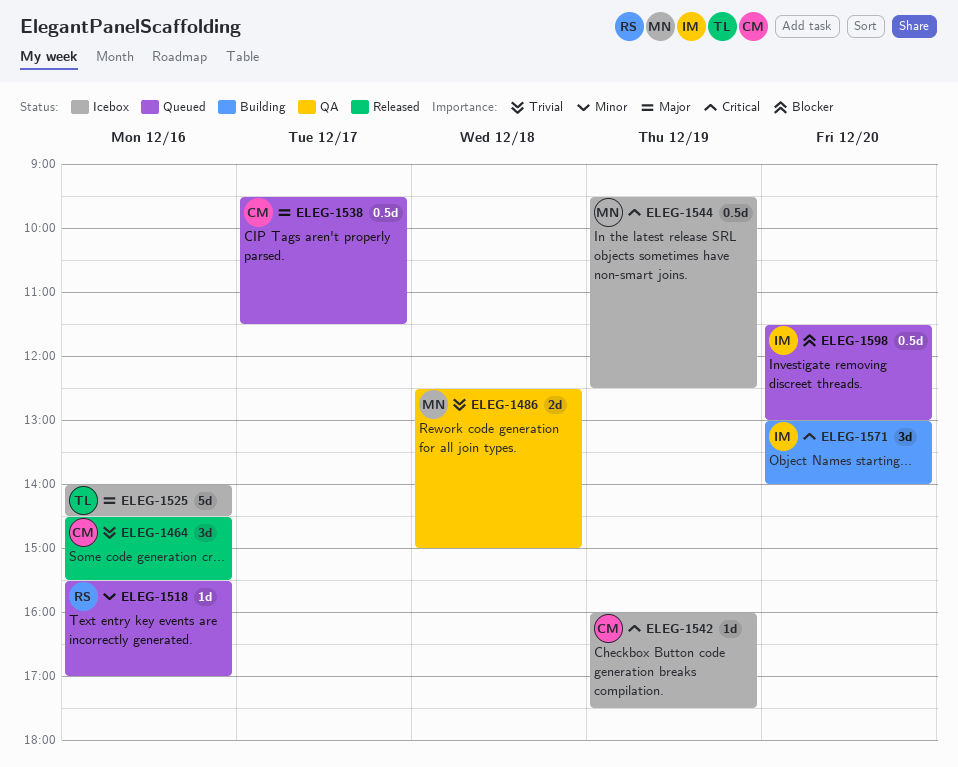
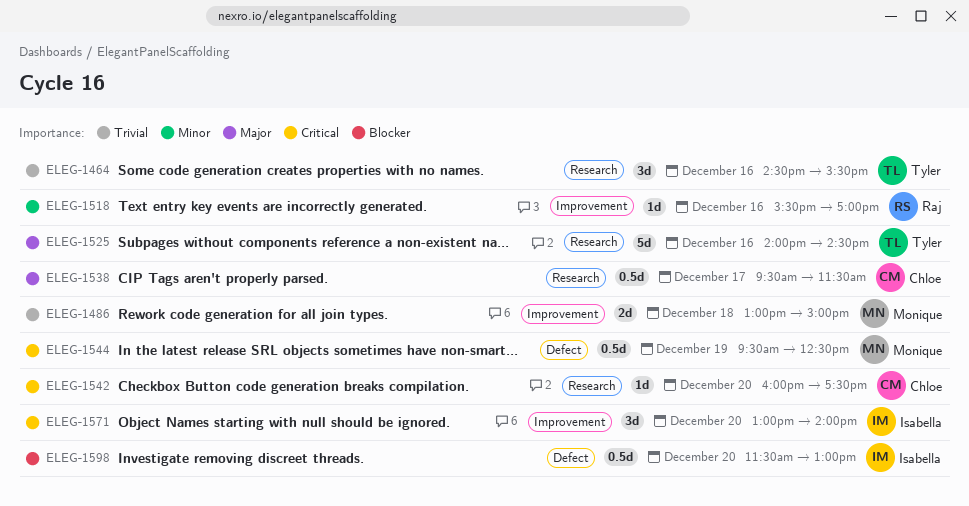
ELEG-1464, owner: Chloe -> Tyler
ELEG-1486, begins: 12:30 -> 13:00
ELEG-1542, day: Dec 19 -> Dec 20

